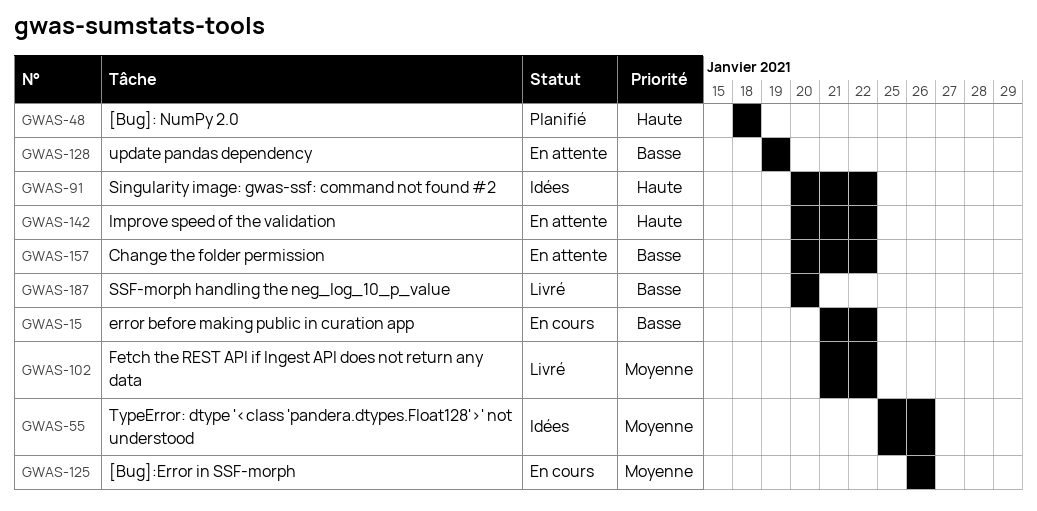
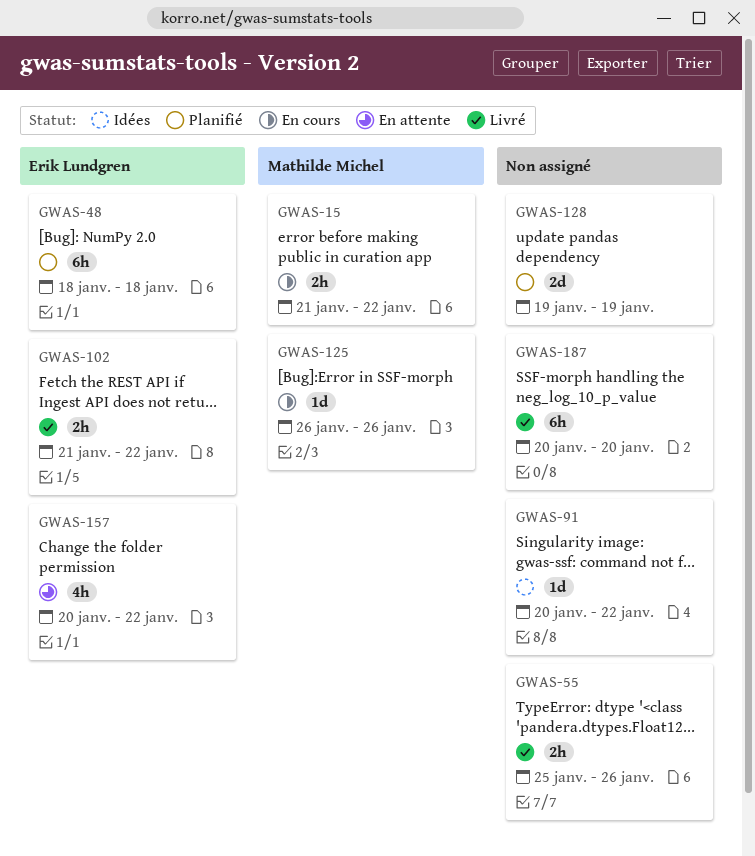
GWAS-55, status: Idées -> Livré
GWAS-128, status: En attente -> Planifié
GWAS-142: present -> none

